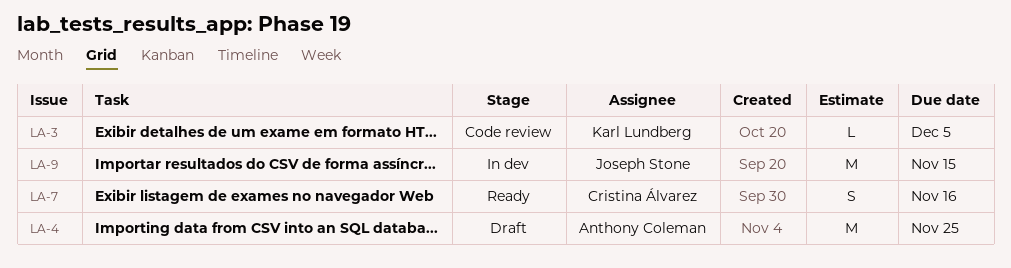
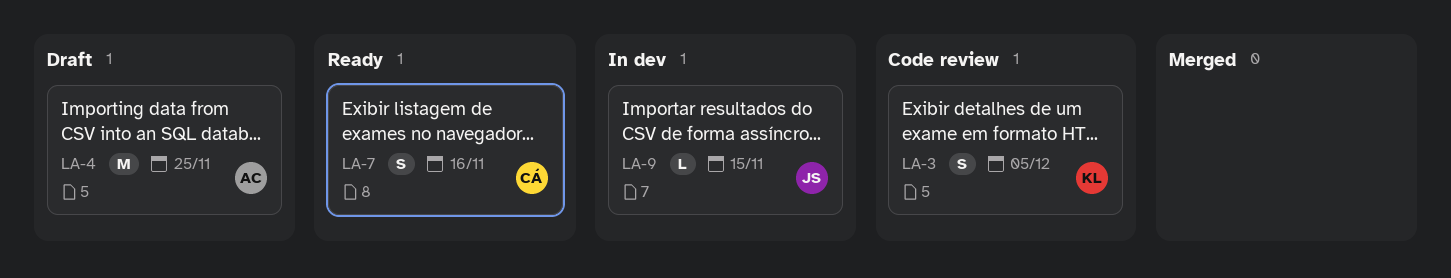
LA-3, estimate: L -> S
LA-9, estimate: M -> L

